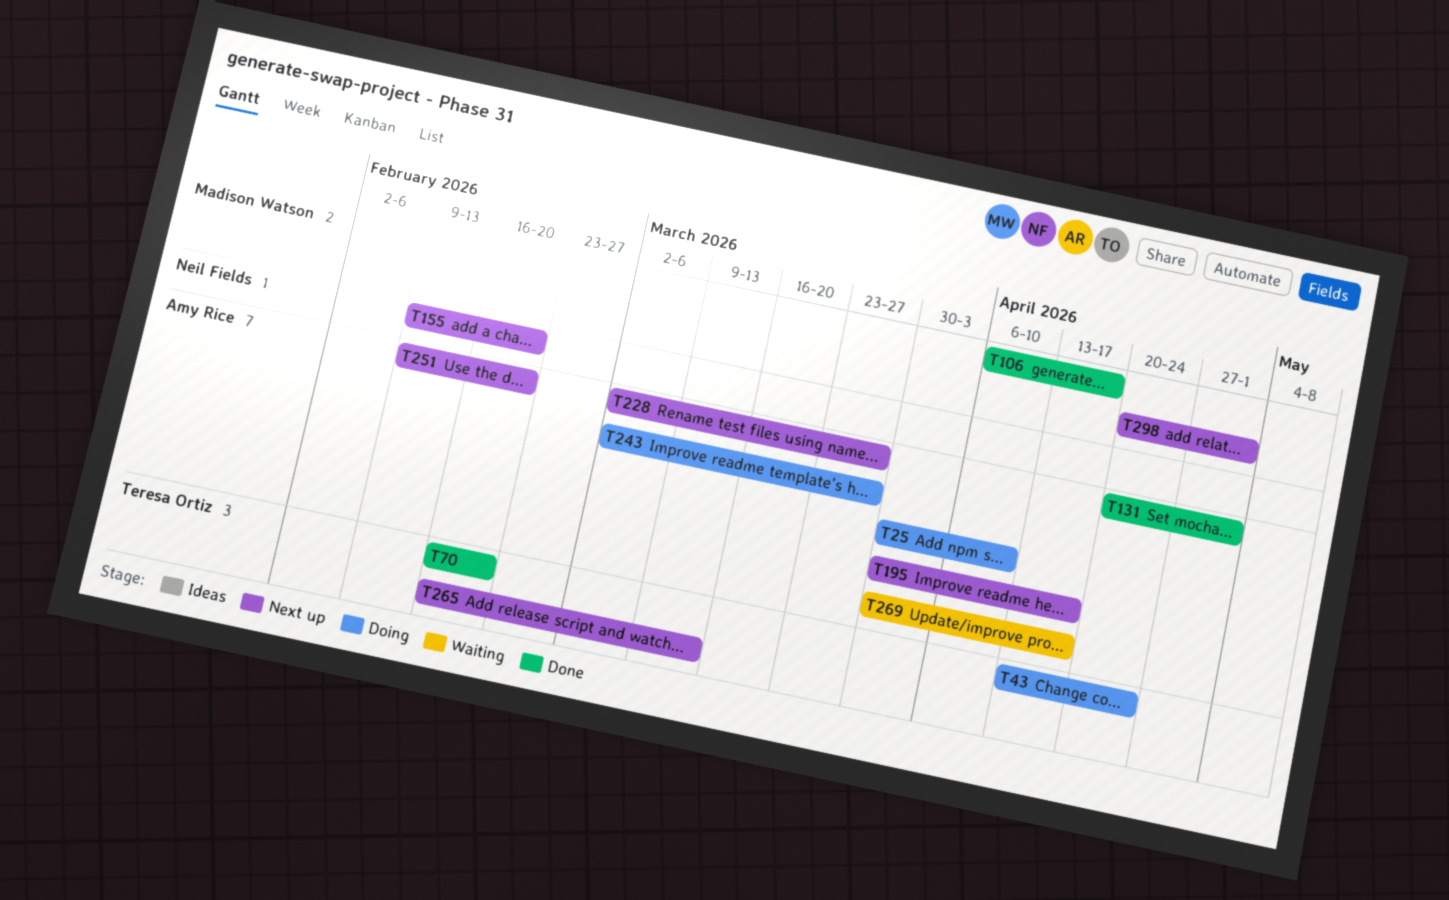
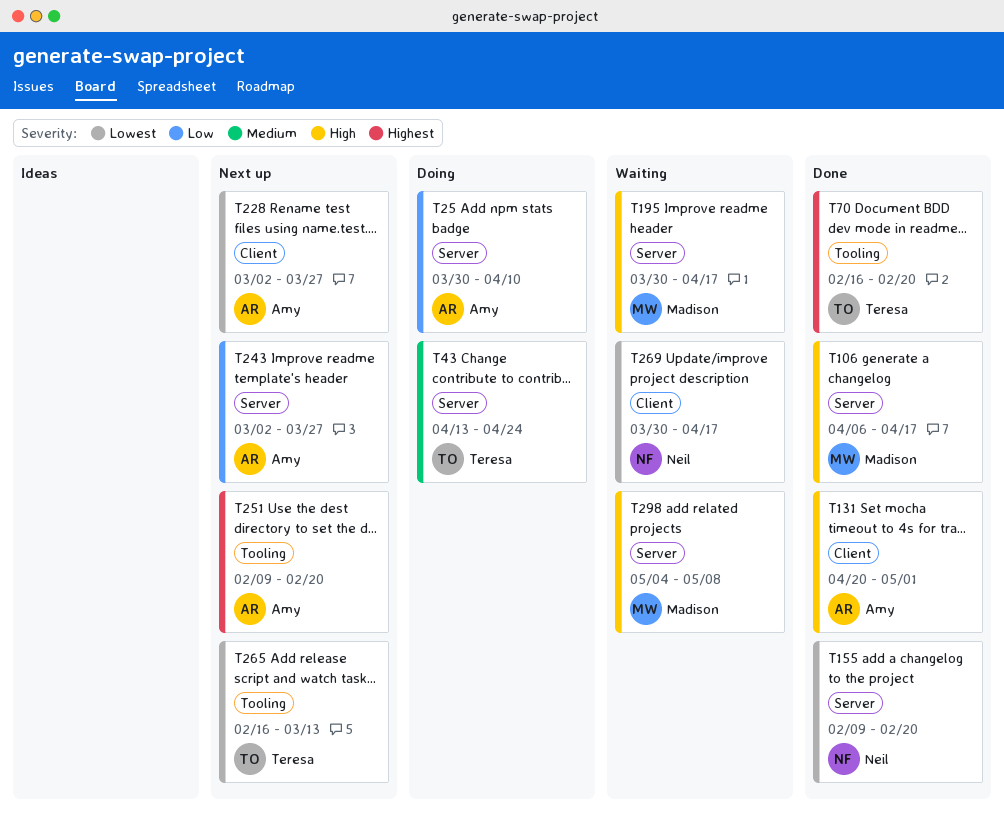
T155, status: Next up -> Done
T195, status: Next up -> Waiting
T195, owner: Amy Rice -> Madison Watson
T243, status: Doing -> Next up
T269, owner: Amy Rice -> Neil Fields
T298, status: Next up -> Waiting
T298, start: Apr 20 -> May 4
T298, due: May 1 -> May 8

